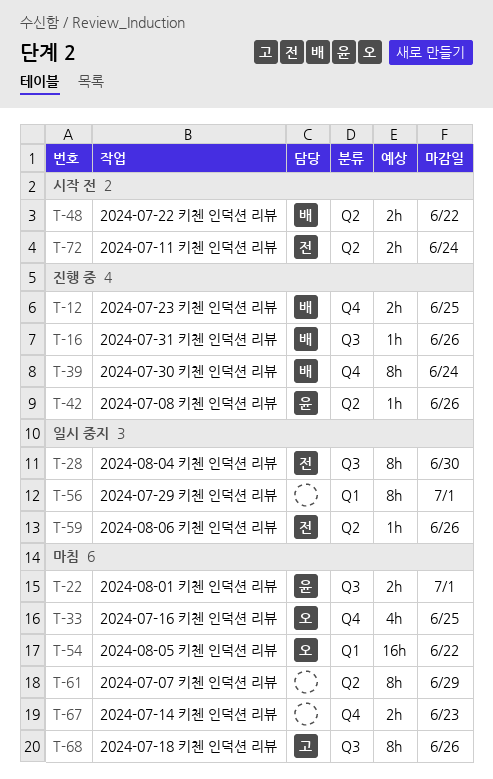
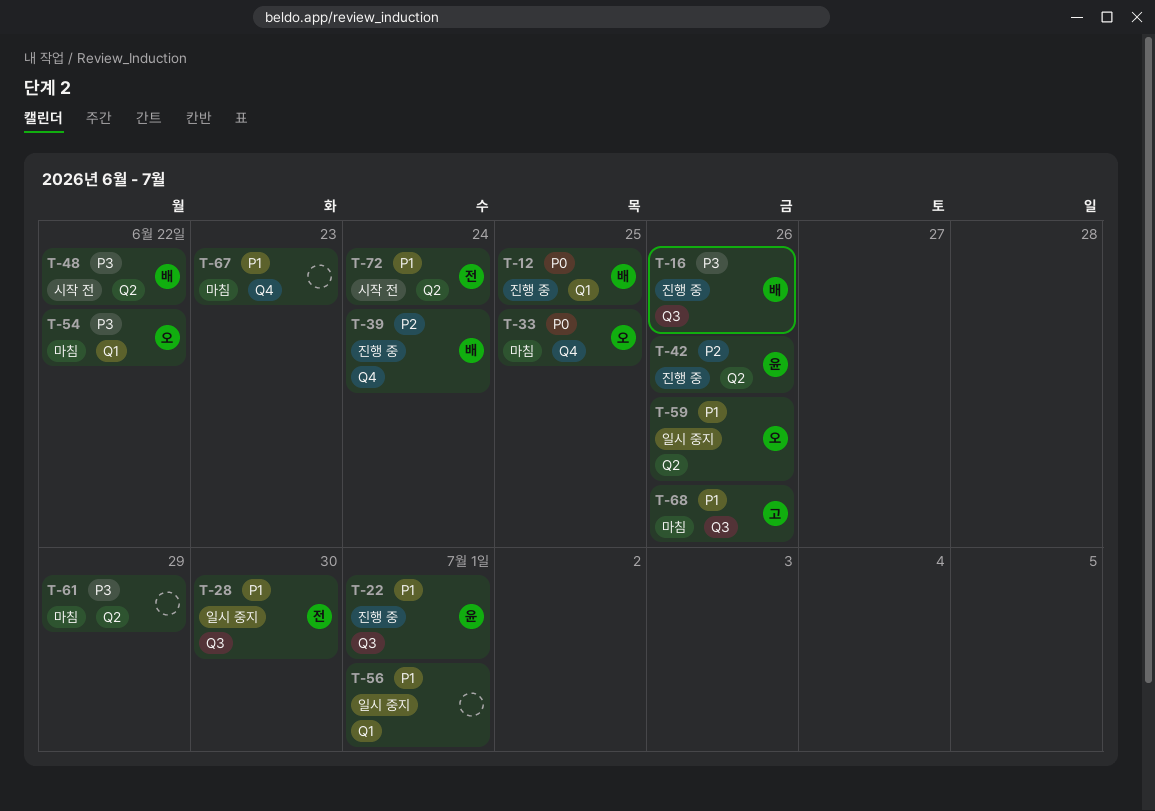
T-12, label: Q4 -> Q1
T-22, status: 마침 -> 진행 중
T-59, owner: 전 -> 오

